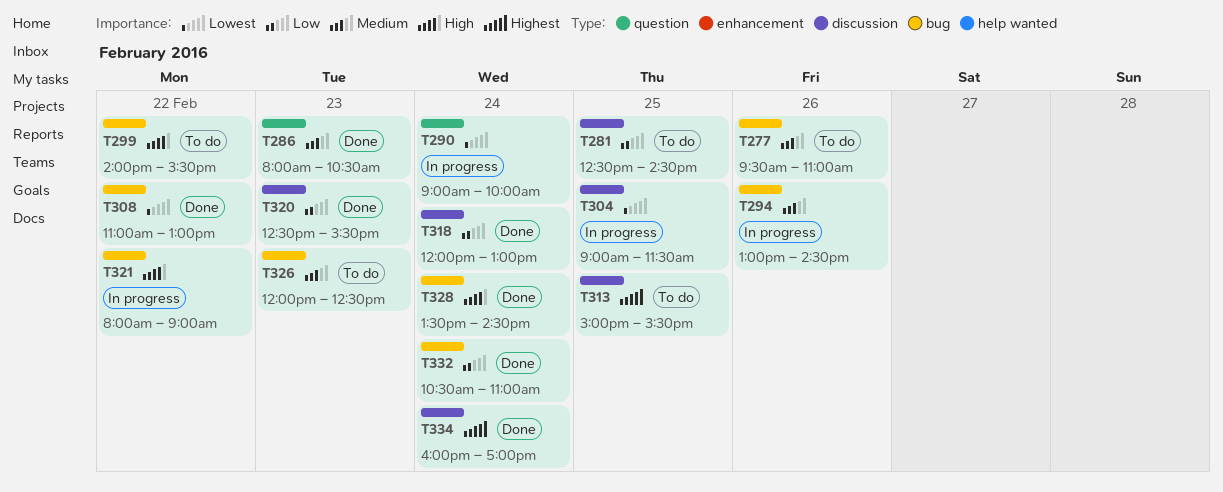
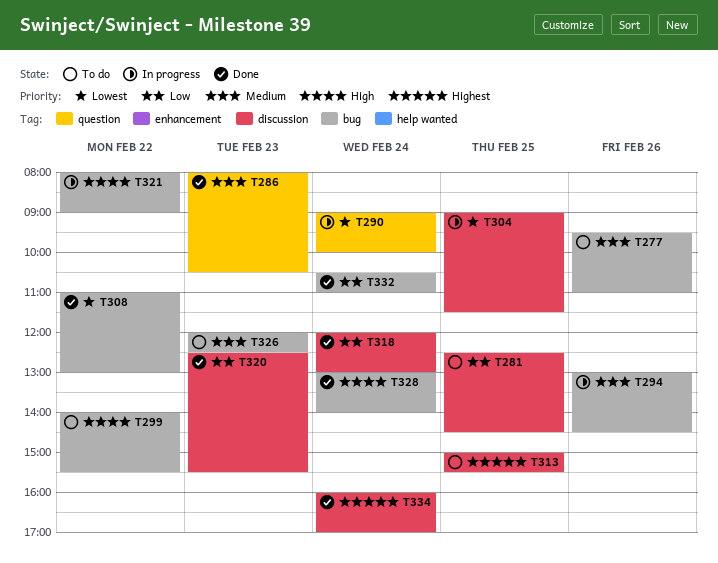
T328, begins: 13:30 -> 13:00
T328, ends: 14:30 -> 14:00

